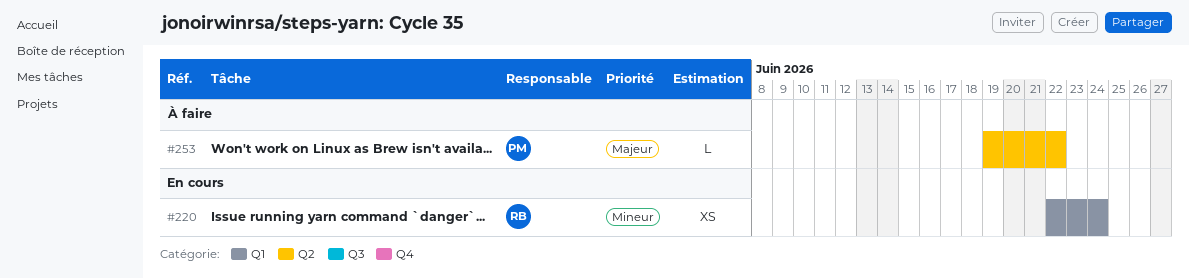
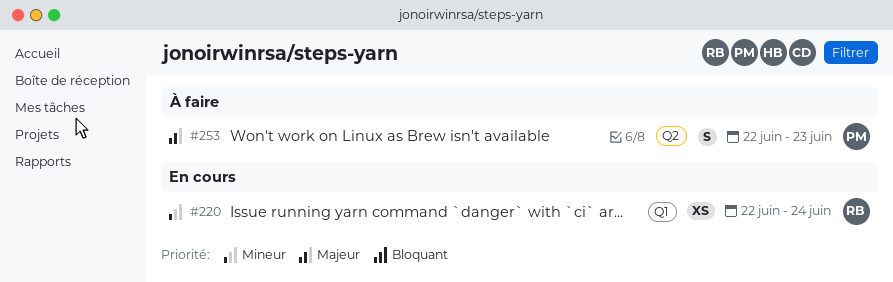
#253, estimate: L -> S
#253, start: Jun 19 -> Jun 22
#253, due: Jun 22 -> Jun 23

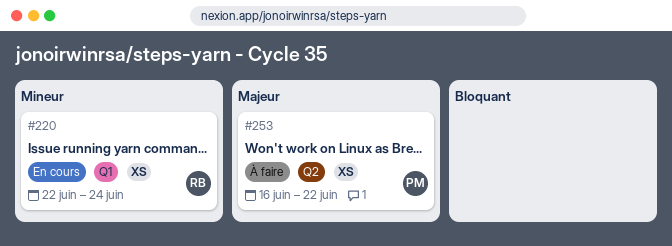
#253, estimate: S -> XS
#253, start: Jun 22 -> Jun 16
#253, due: Jun 23 -> Jun 22

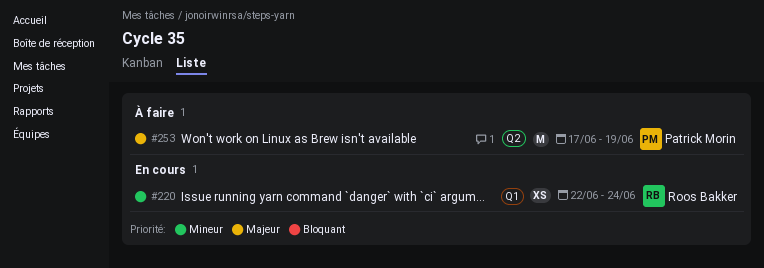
#253, estimate: XS -> M
#253, start: Jun 16 -> Jun 17
#253, due: Jun 22 -> Jun 19

